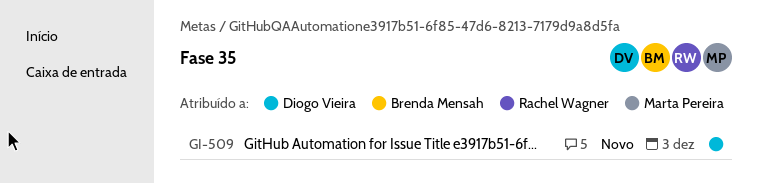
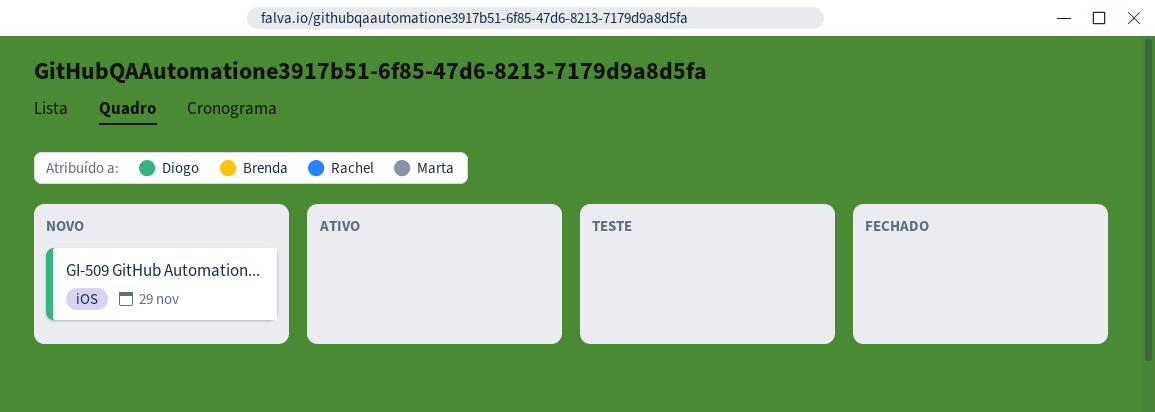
GI-509, due: Dec 3 -> Nov 29

